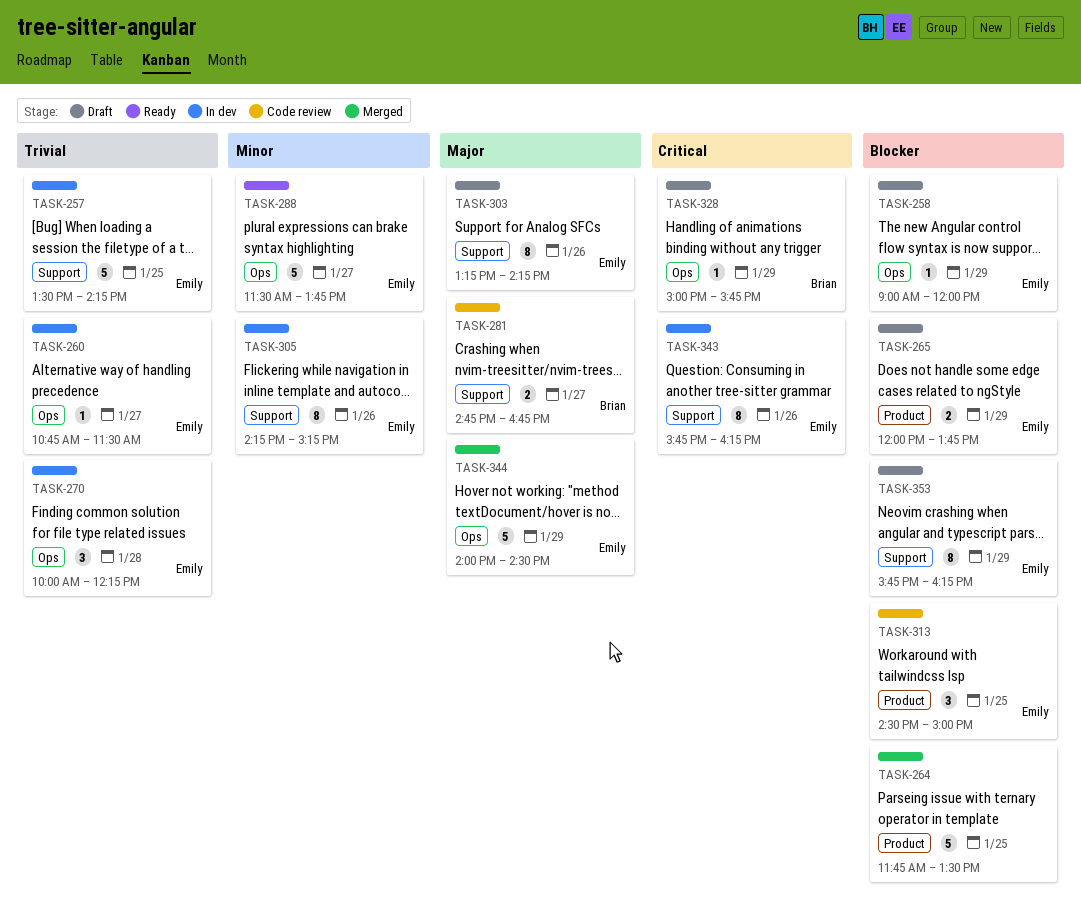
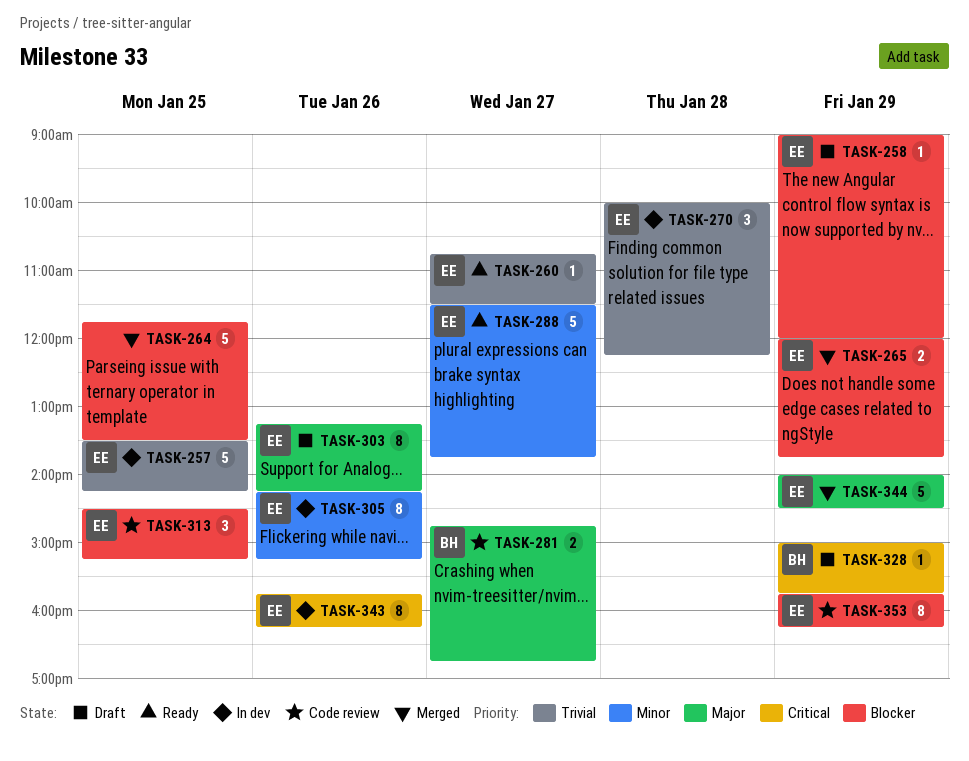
TASK-260, status: In dev -> Ready
TASK-265, status: Draft -> Merged
TASK-313, ends: 15:00 -> 15:15
TASK-353, status: Draft -> Code review

